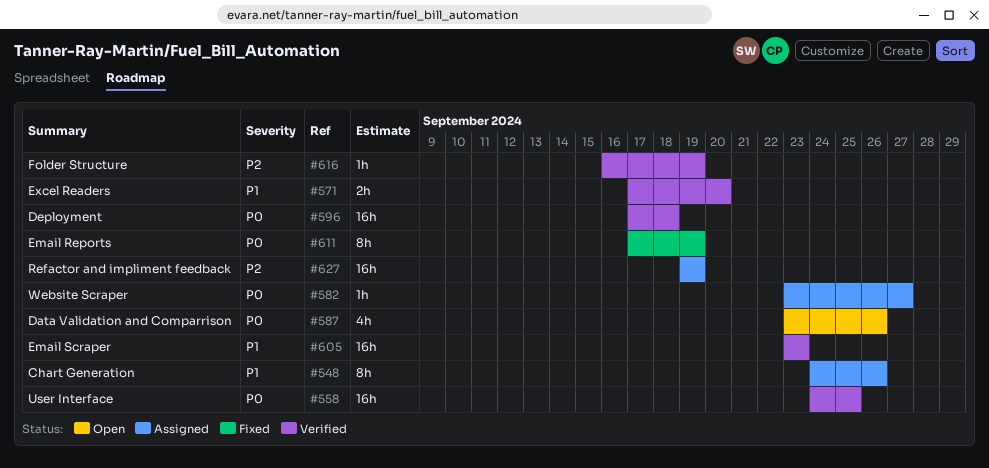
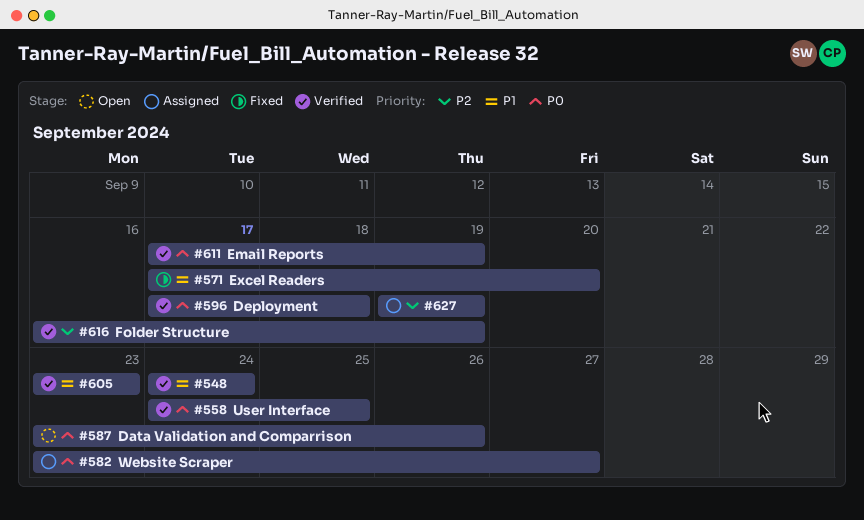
#548, status: Assigned -> Verified
#548, due: Sep 26 -> Sep 24
#571, status: Verified -> Fixed
#611, status: Fixed -> Verified

